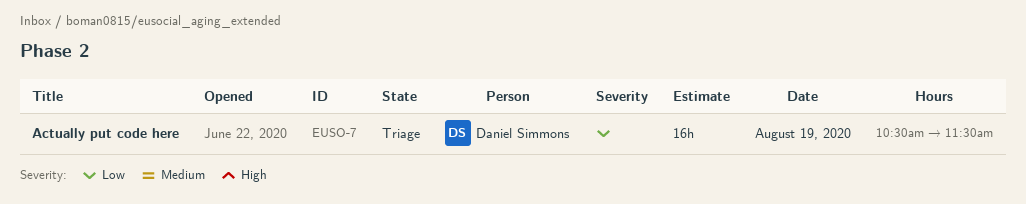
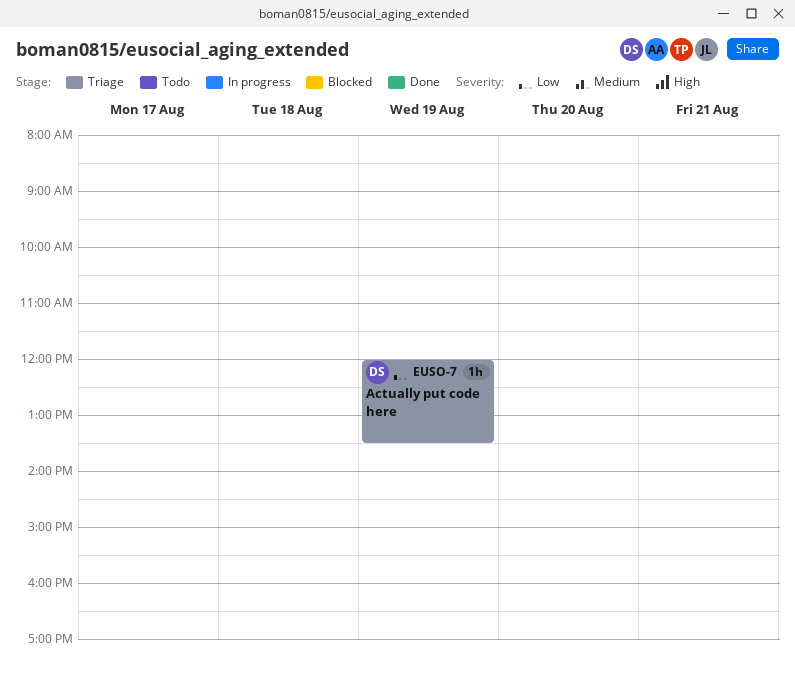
EUSO-7, estimate: 16h -> 1h
EUSO-7, begins: 10:30 -> 12:00
EUSO-7, ends: 11:30 -> 13:30

